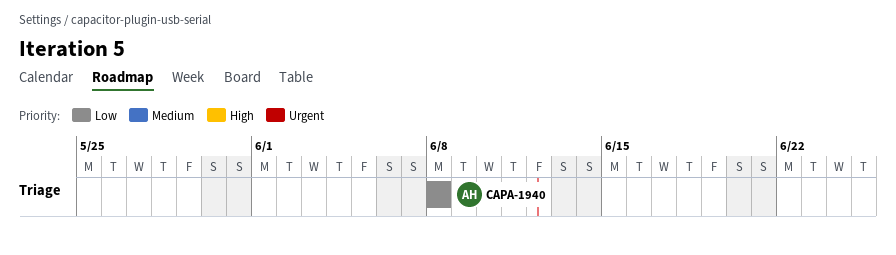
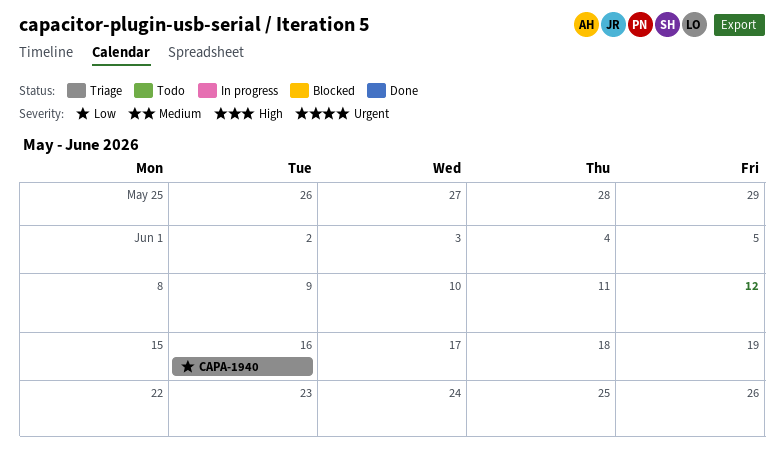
CAPA-1940, start: Jun 8 -> Jun 16
CAPA-1940, due: Jun 8 -> Jun 16

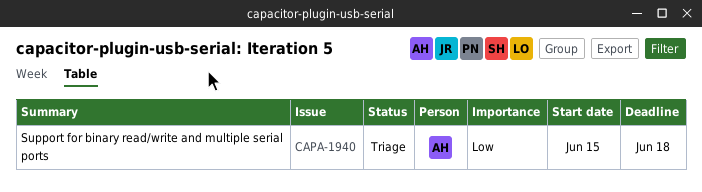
CAPA-1940, start: Jun 16 -> Jun 15
CAPA-1940, due: Jun 16 -> Jun 18

